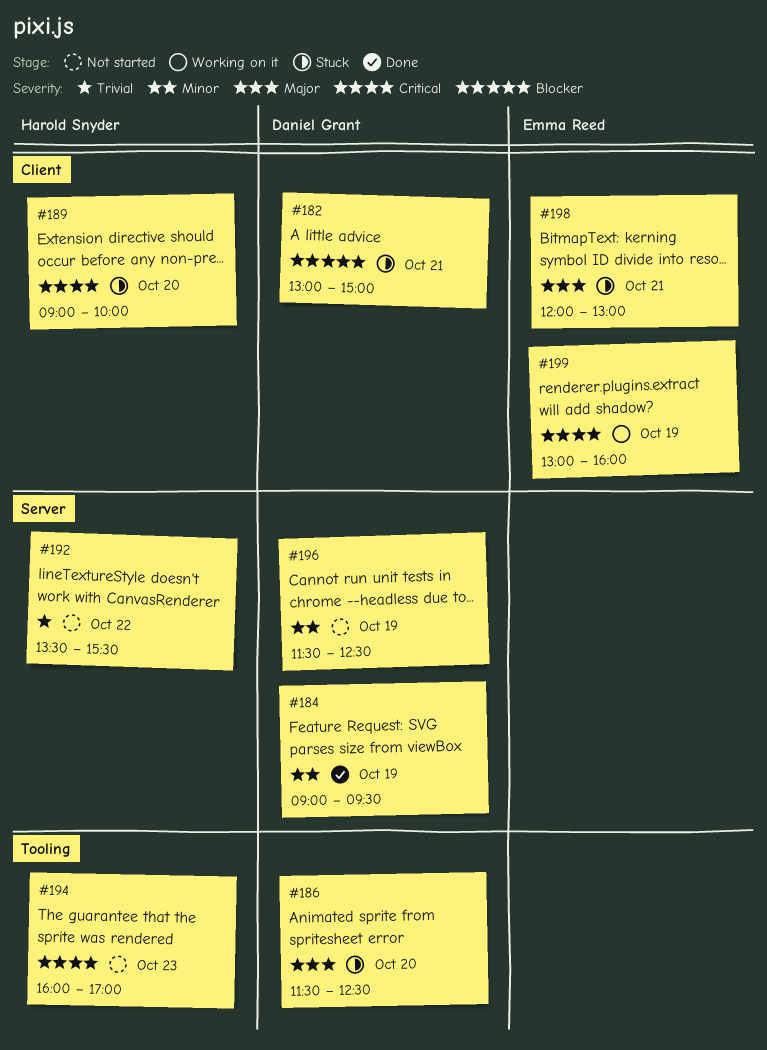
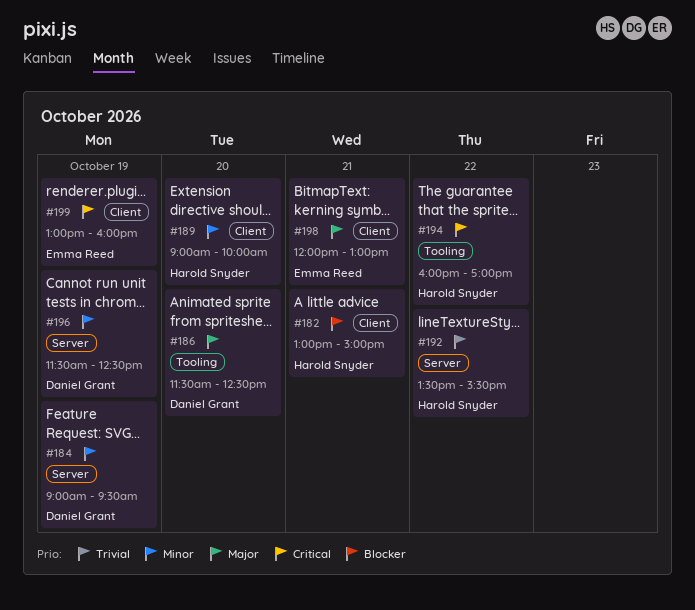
#182, owner: Daniel Grant -> Harold Snyder
#189, priority: Critical -> Minor
#194, day: Oct 23 -> Oct 22

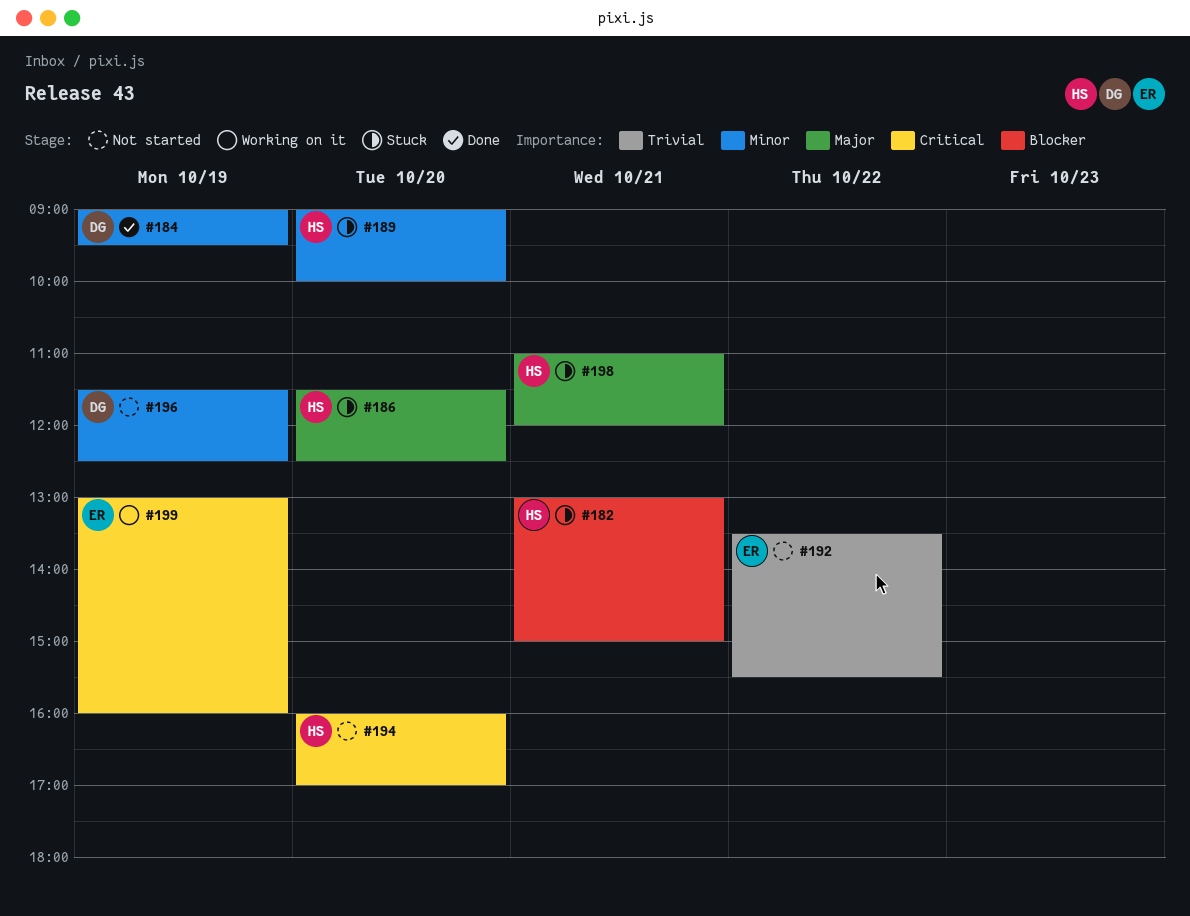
#186, owner: Daniel Grant -> Harold Snyder
#192, owner: Harold Snyder -> Emma Reed
#194, day: Oct 22 -> Oct 20
#198, owner: Emma Reed -> Harold Snyder
#198, begins: 12:00 -> 11:00
#198, ends: 13:00 -> 12:00

